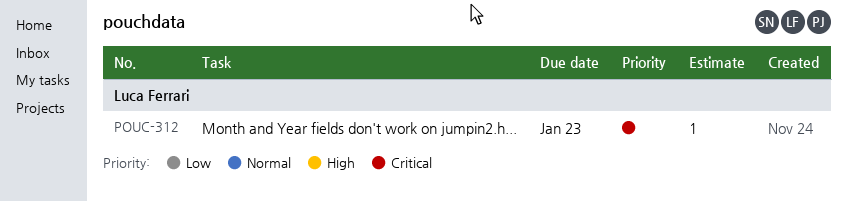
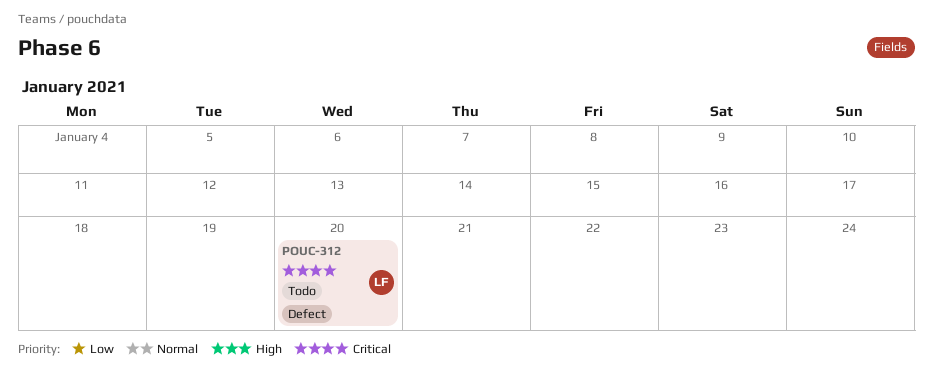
POUC-312, due: Jan 23 -> Jan 20

